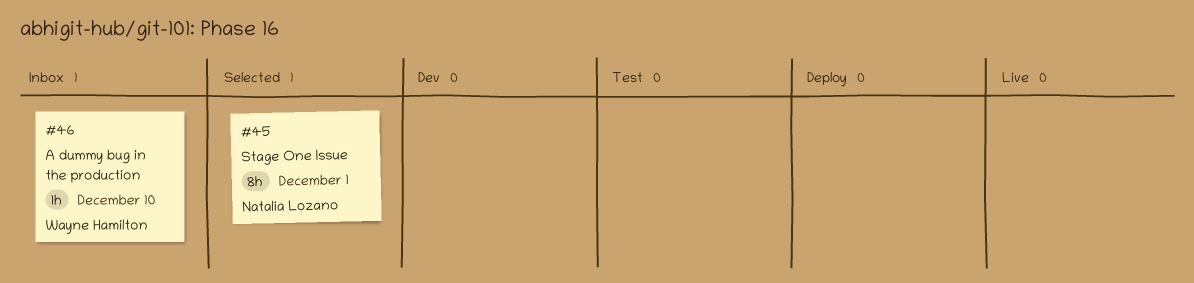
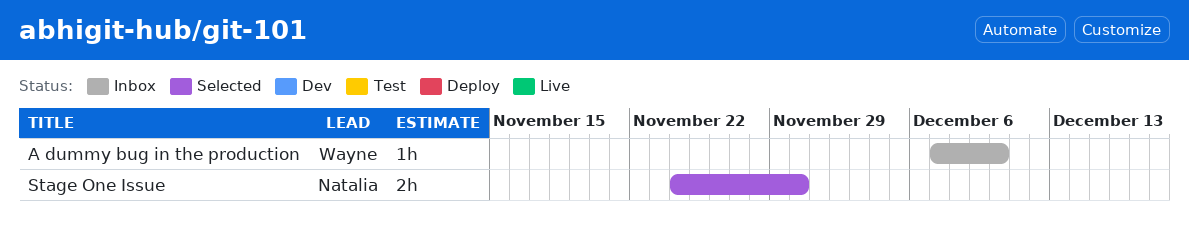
Stage One Issue, estimate: 8h -> 2h
Stage One Issue, due: Dec 1 -> Nov 30

